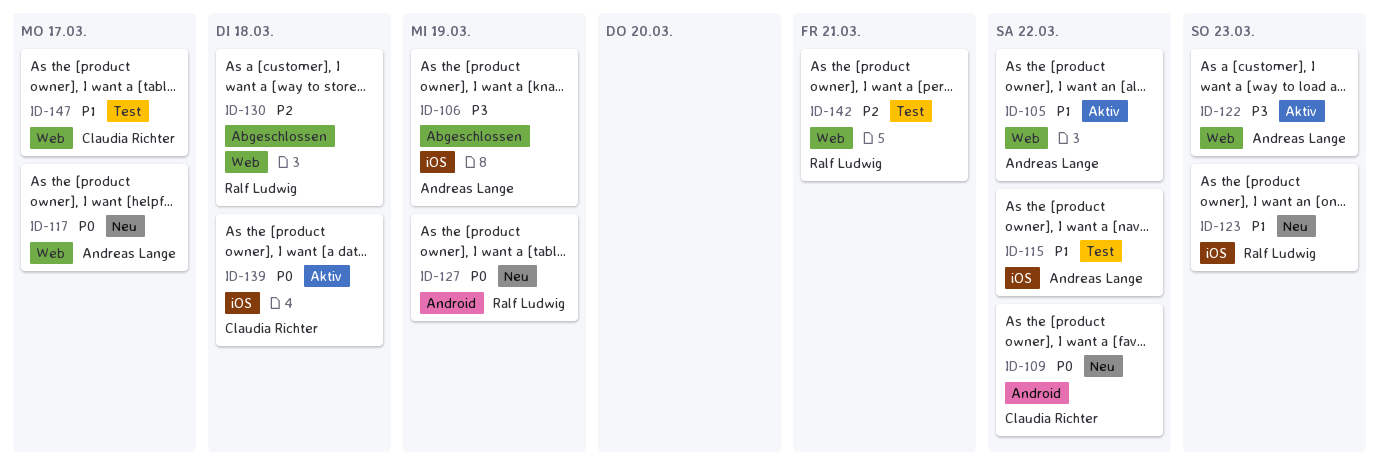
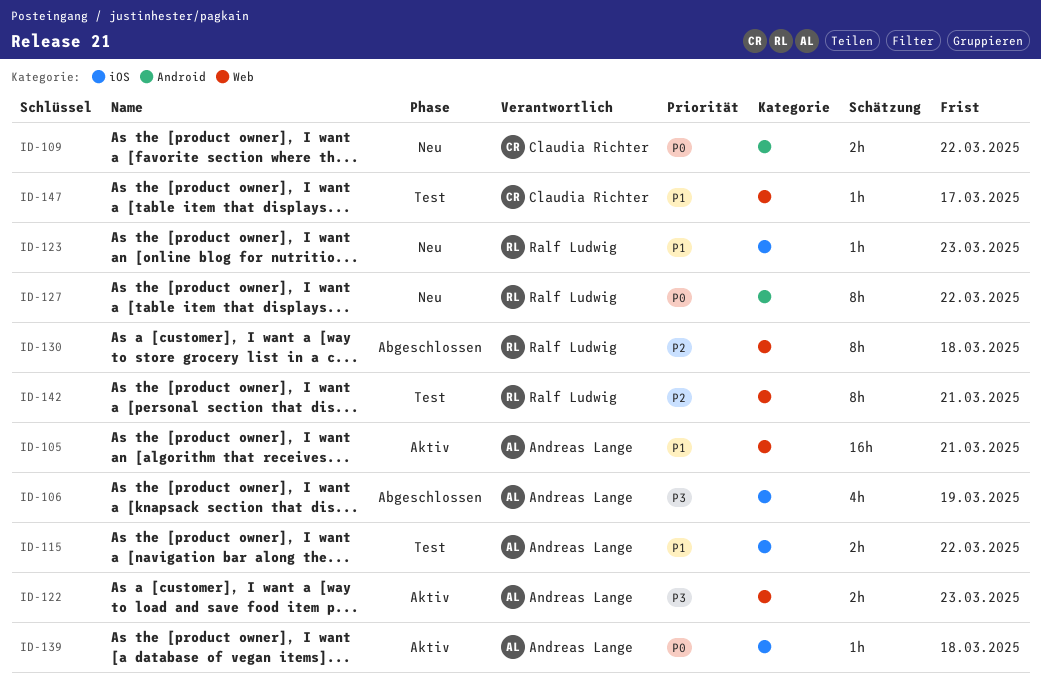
ID-105, due: Mar 22 -> Mar 21
ID-117: present -> none
ID-127, due: Mar 19 -> Mar 22
ID-139, owner: Claudia Richter -> Andreas Lange

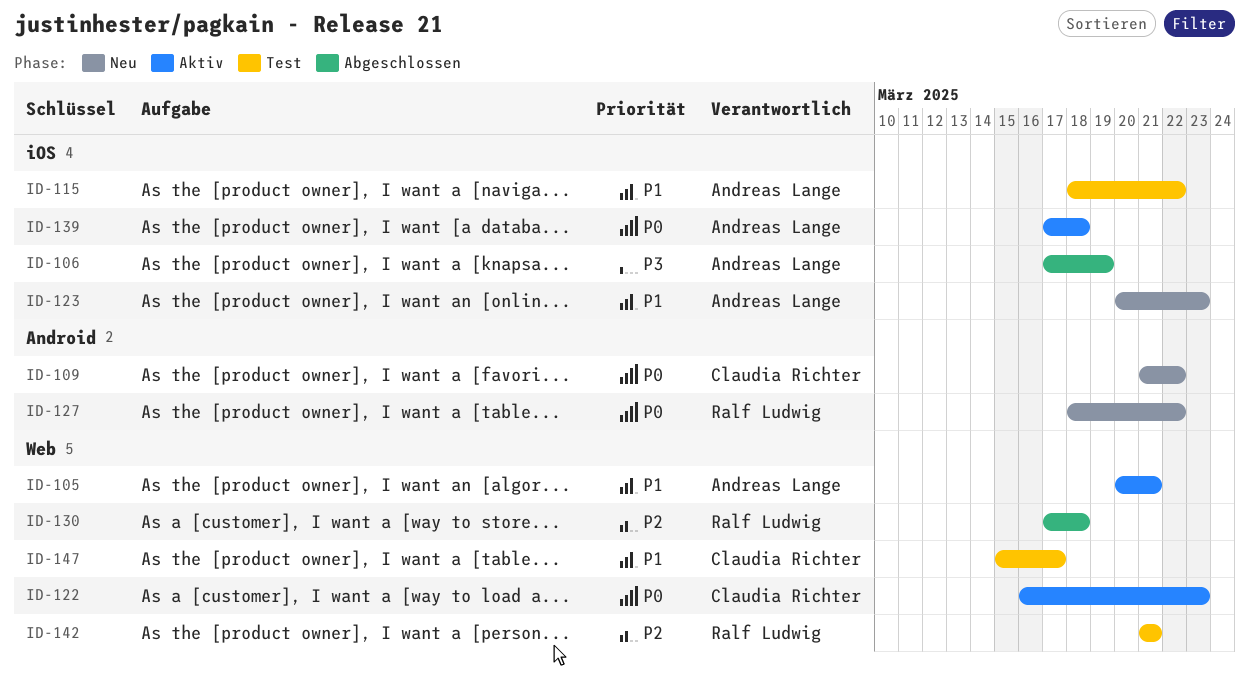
ID-122, owner: Andreas Lange -> Claudia Richter
ID-122, priority: P3 -> P0
ID-123, owner: Ralf Ludwig -> Andreas Lange

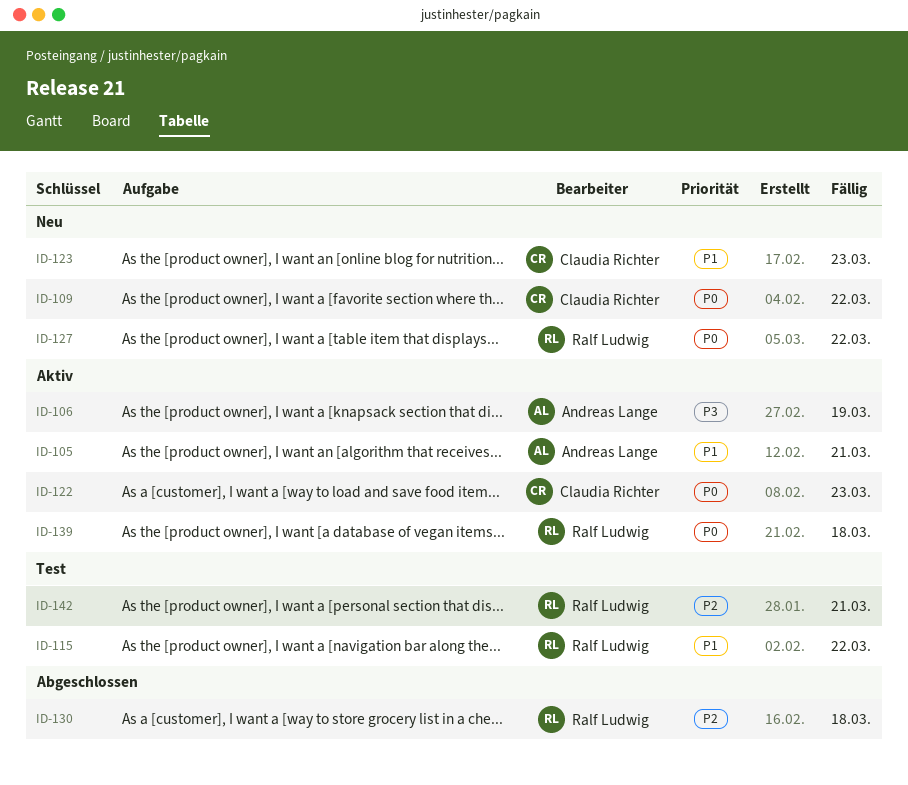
ID-106, status: Abgeschlossen -> Aktiv
ID-115, owner: Andreas Lange -> Ralf Ludwig
ID-123, owner: Andreas Lange -> Claudia Richter
ID-139, owner: Andreas Lange -> Ralf Ludwig
ID-147: present -> none

